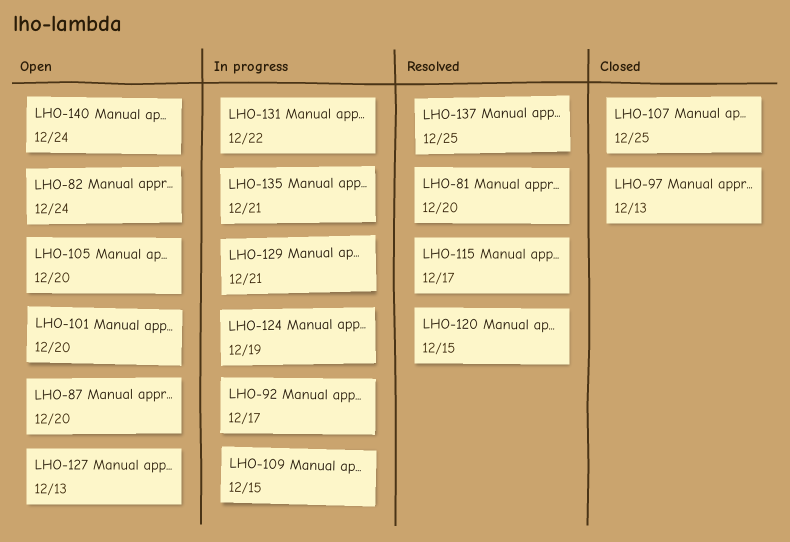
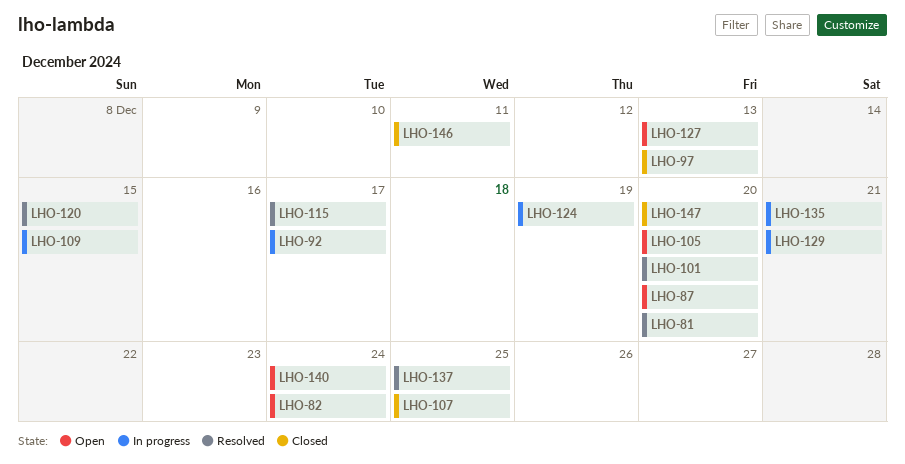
LHO-101, status: Open -> Resolved
LHO-131: present -> none
LHO-146: none -> present
LHO-147: none -> present

